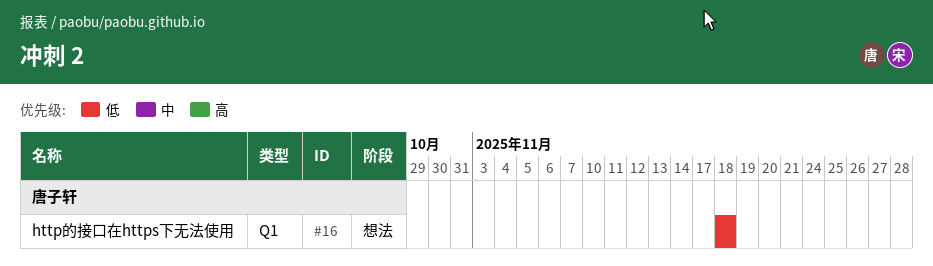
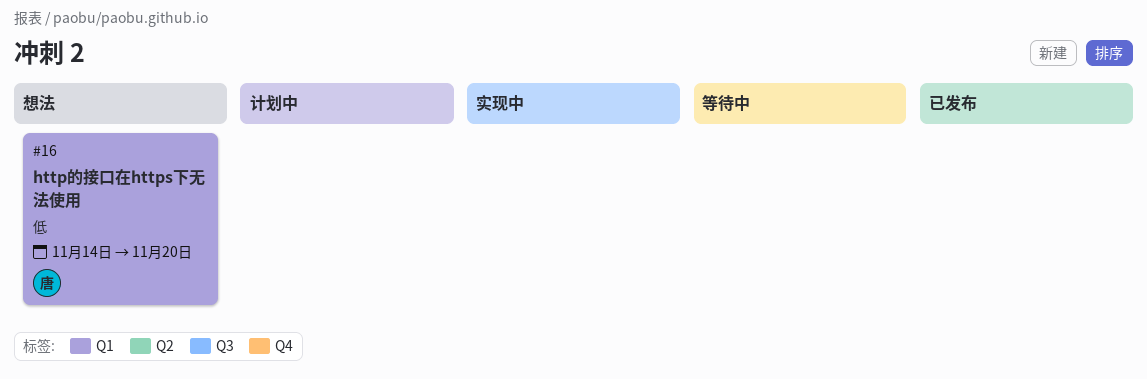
#16, start: Nov 18 -> Nov 14
#16, due: Nov 18 -> Nov 20

